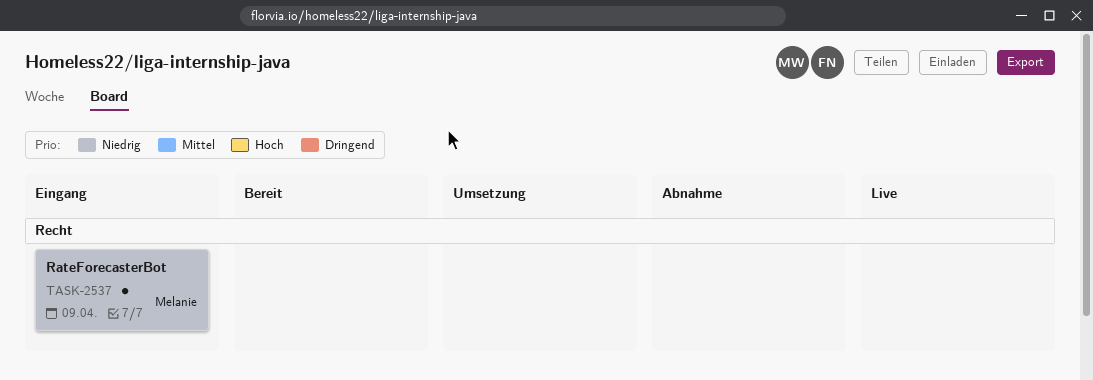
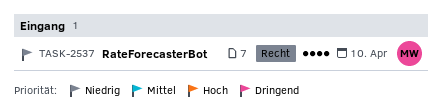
TASK-2537, estimate: 1 -> 4
TASK-2537, due: Apr 9 -> Apr 10

